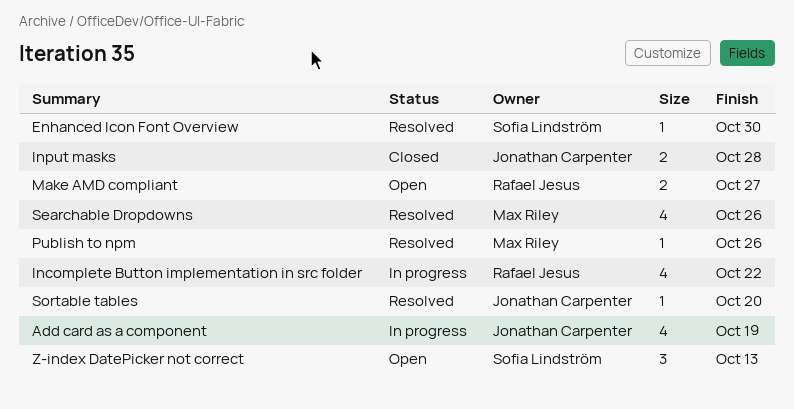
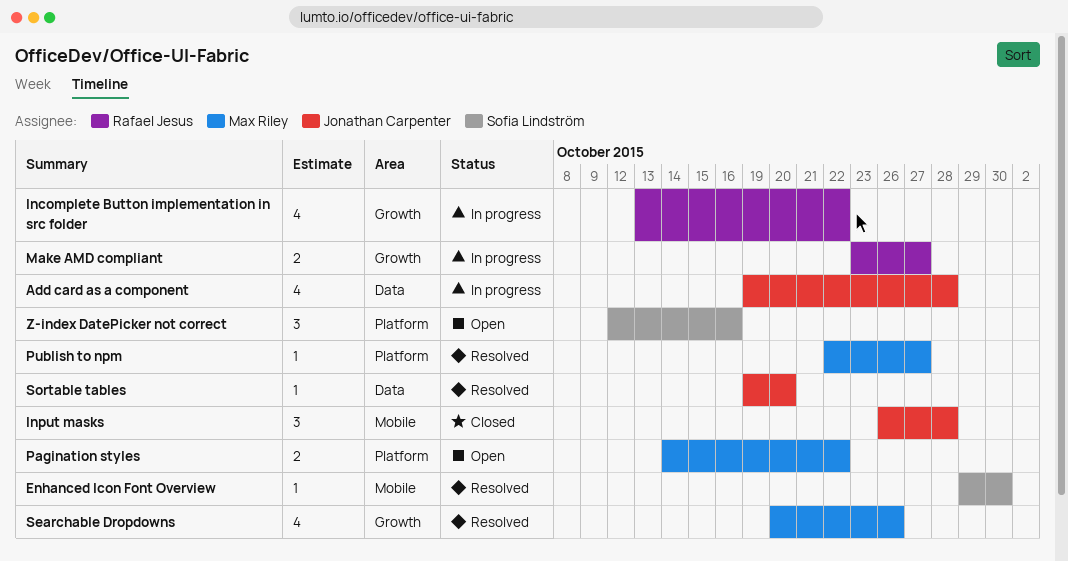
Add card as a component, due: Oct 19 -> Oct 28
Input masks, estimate: 2 -> 3
Make AMD compliant, status: Open -> In progress
Pagination styles: none -> present
Publish to npm, due: Oct 26 -> Oct 27
Z-index DatePicker not correct, due: Oct 13 -> Oct 16

